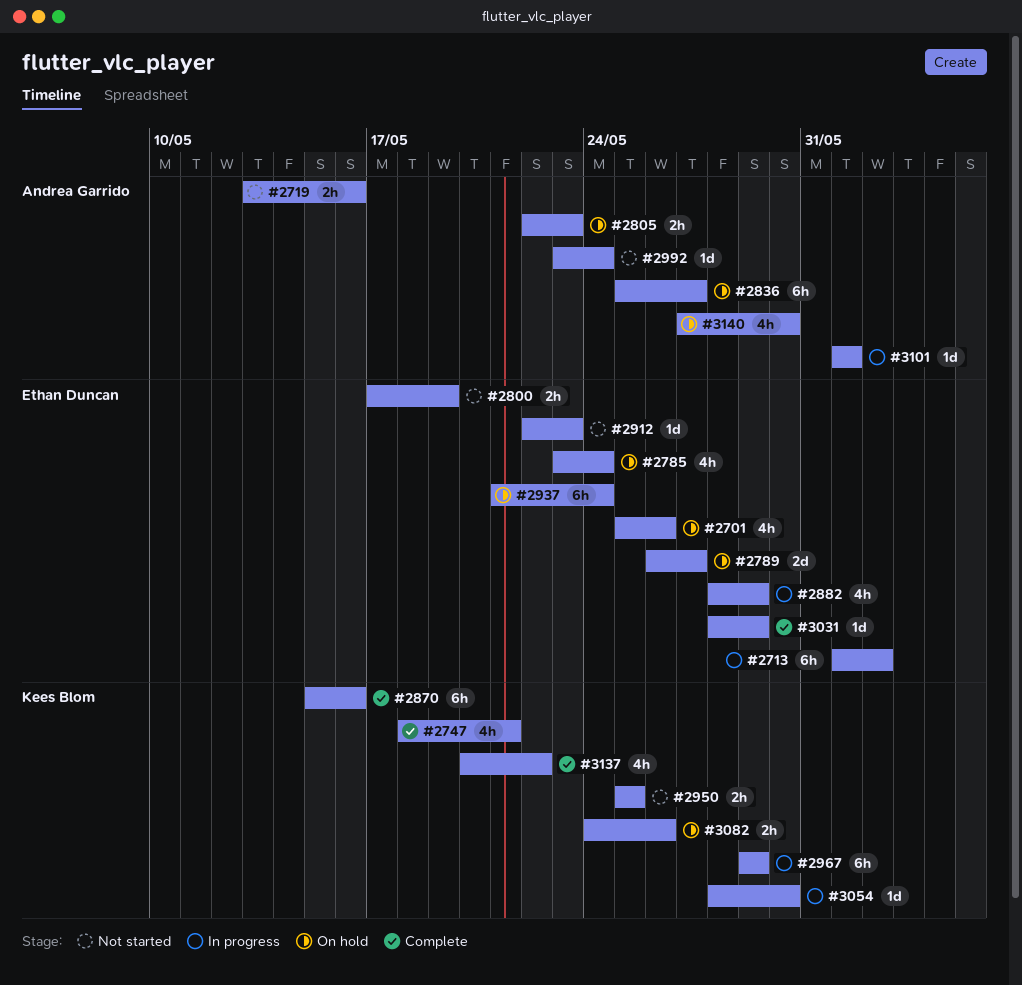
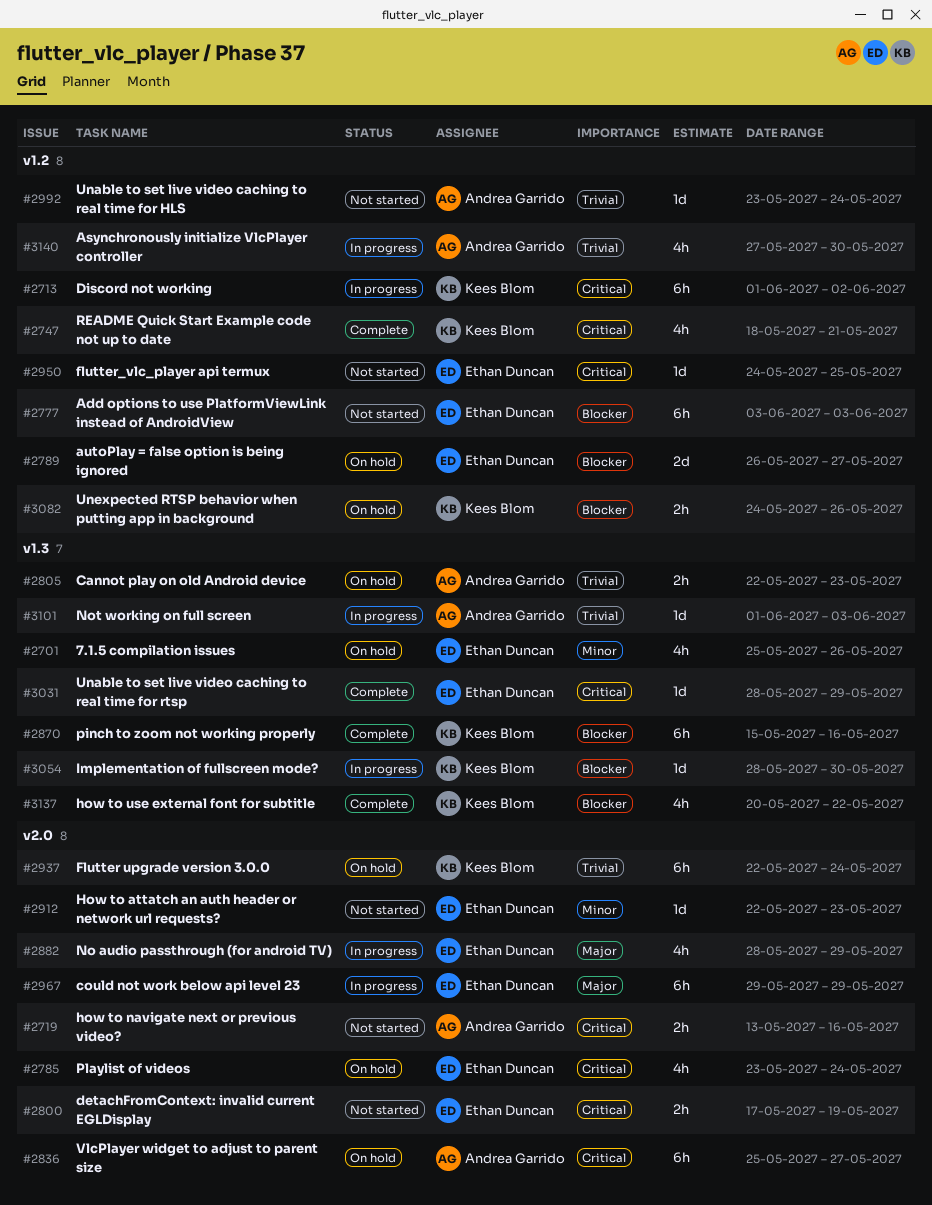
#2713, owner: Ethan Duncan -> Kees Blom
#2777: none -> present
#2937, owner: Ethan Duncan -> Kees Blom
#2937, start: May 21 -> May 22
#2950, owner: Kees Blom -> Ethan Duncan
#2950, estimate: 2h -> 1d
#2950, start: May 25 -> May 24
#2967, owner: Kees Blom -> Ethan Duncan
#3101, due: Jun 1 -> Jun 3
#3140, status: On hold -> In progress

